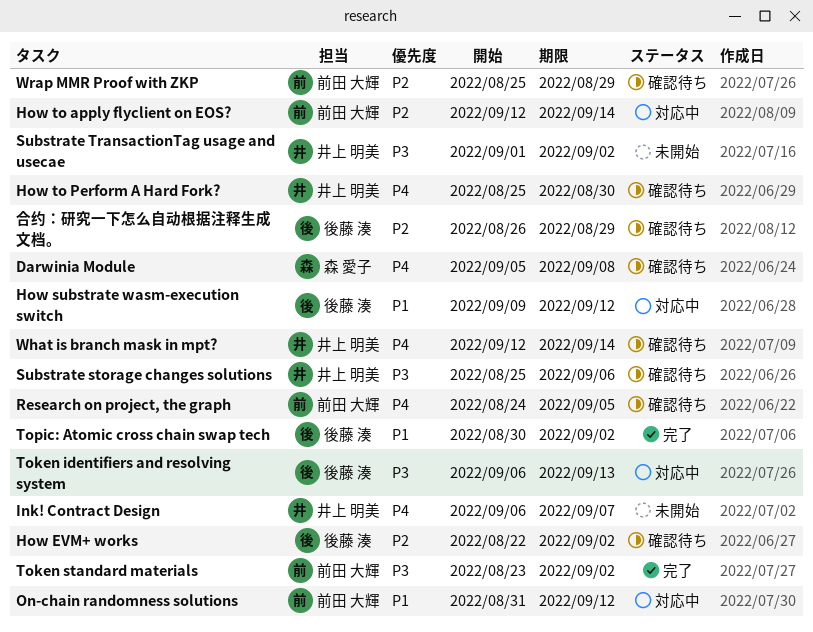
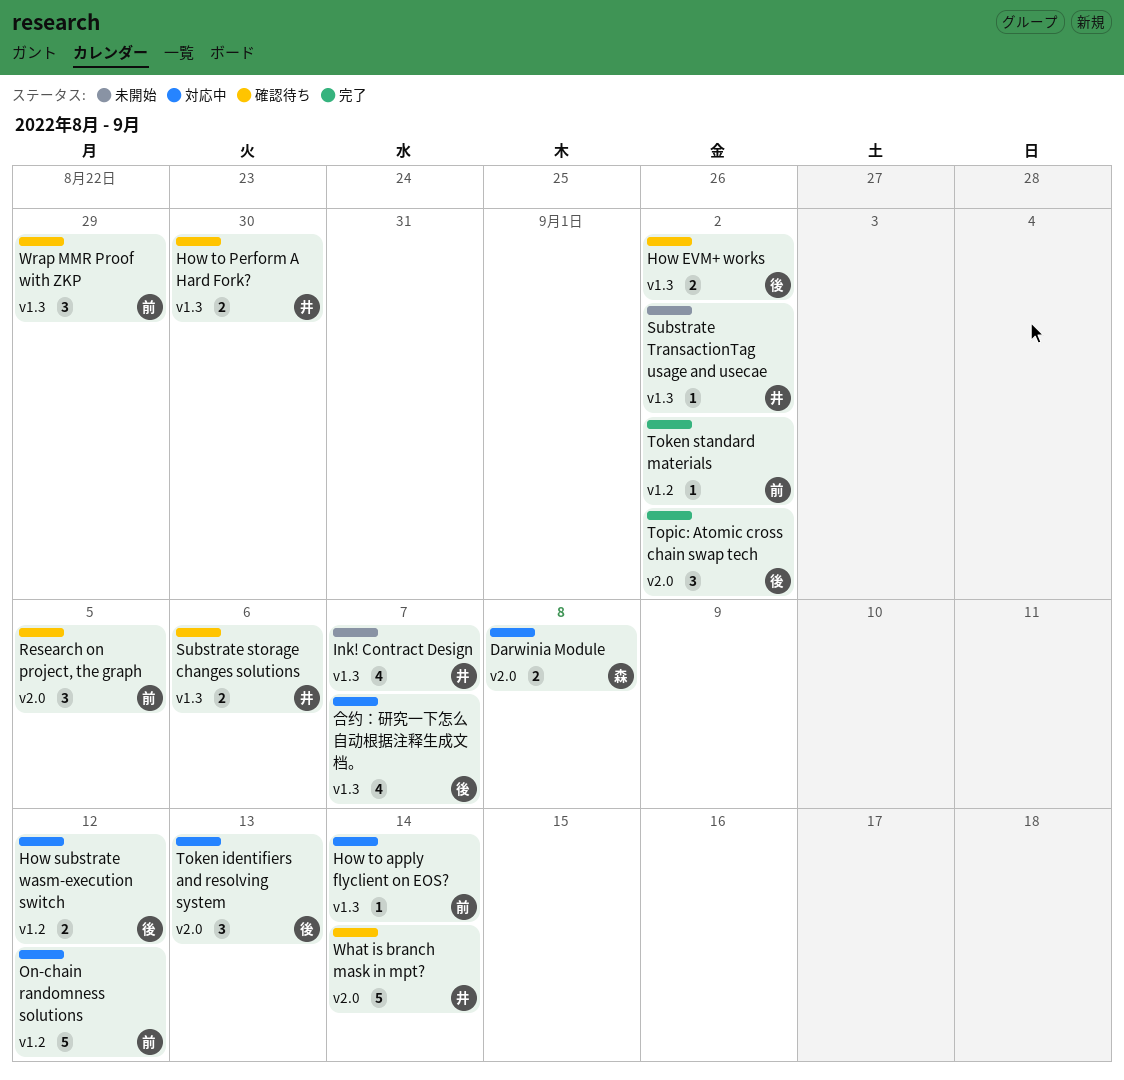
Darwinia Module, status: 確認待ち -> 対応中
合约：研究一下怎么自动根据注释生成文档。, status: 確認待ち -> 対応中
合约：研究一下怎么自动根据注释生成文档。, due: Aug 29 -> Sep 7

